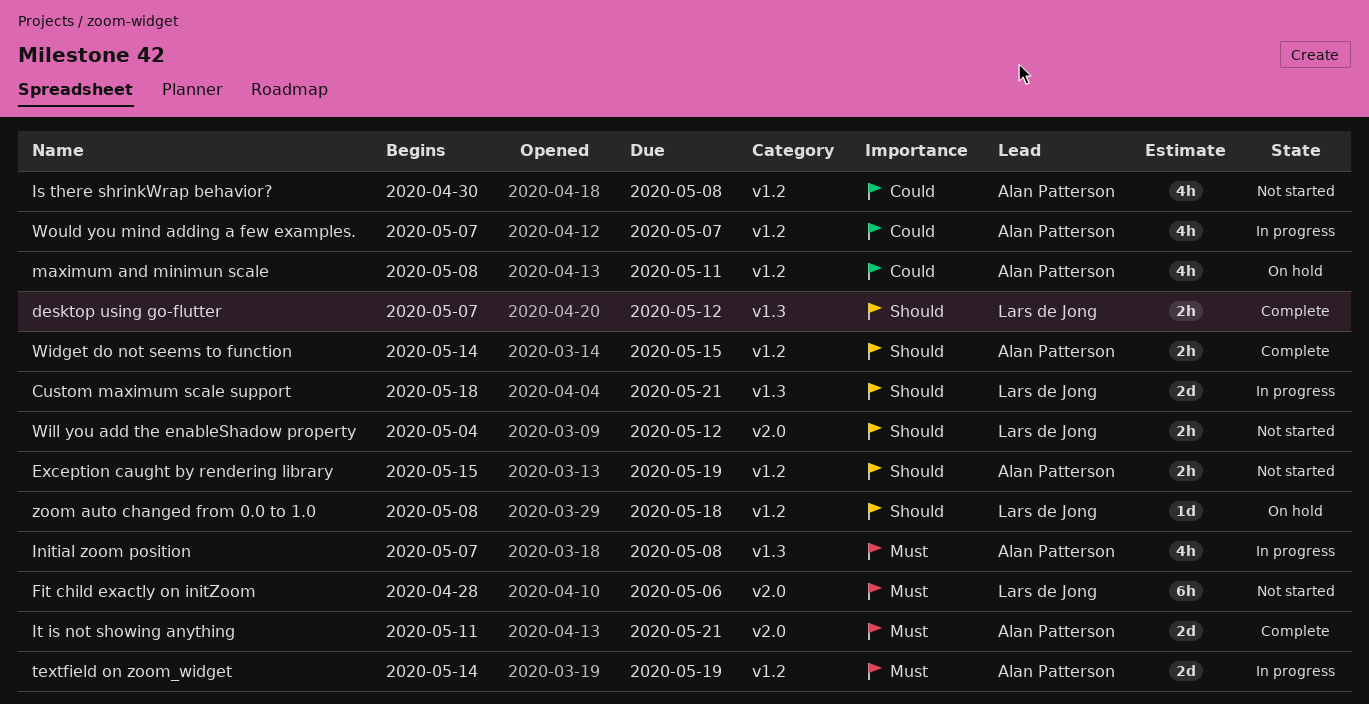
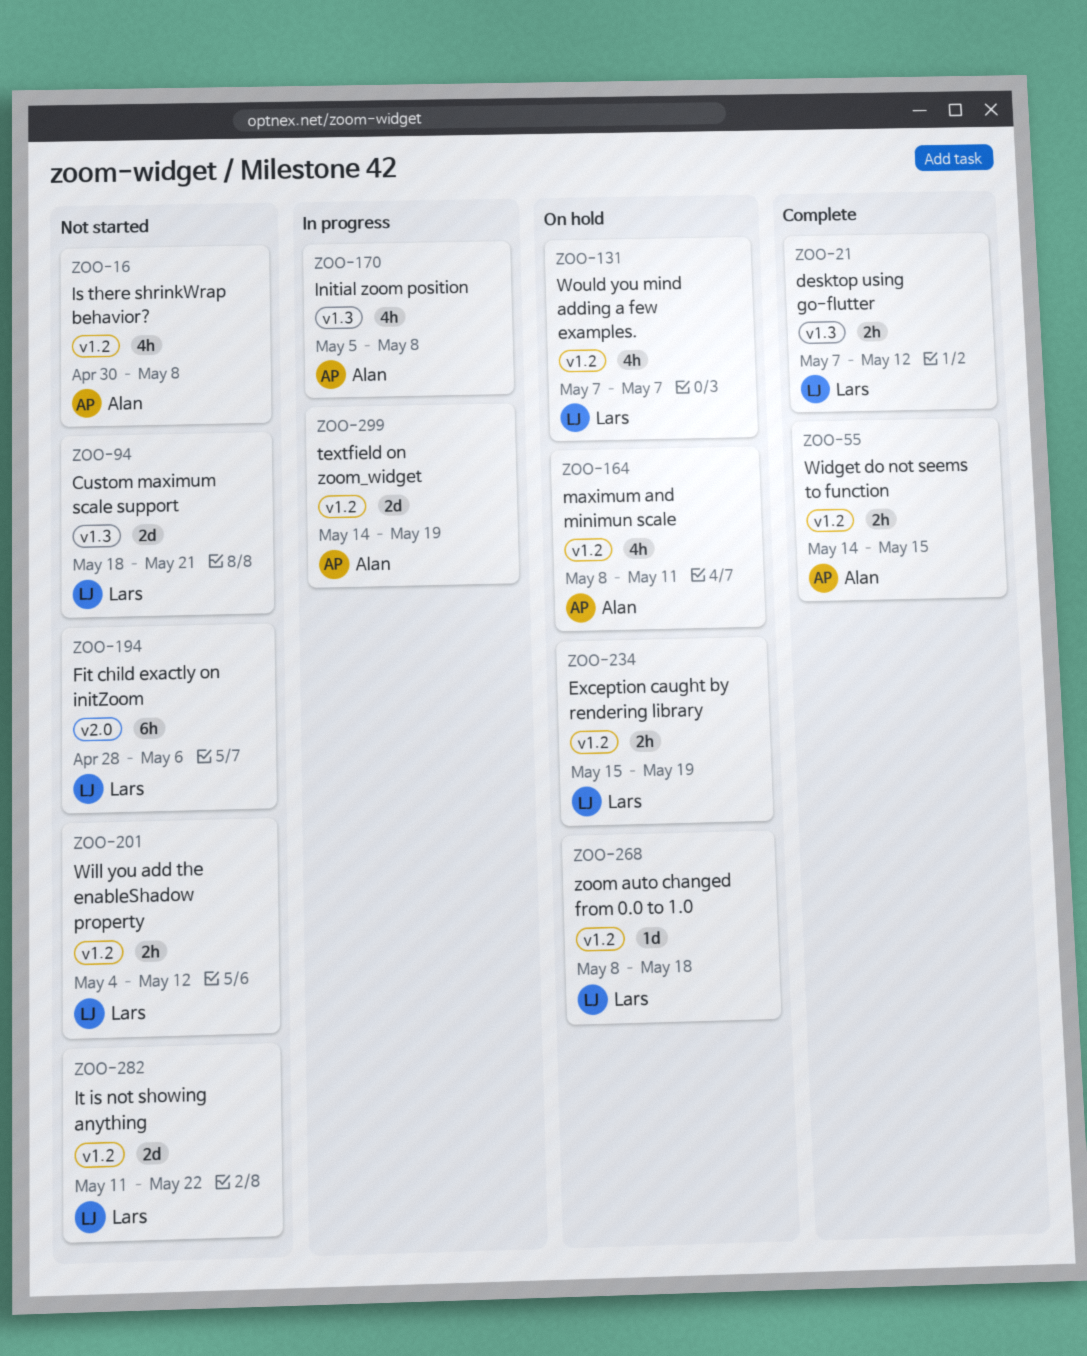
Custom maximum scale support, status: In progress -> Not started
Exception caught by rendering library, status: Not started -> On hold
Exception caught by rendering library, owner: Alan Patterson -> Lars de Jong
Initial zoom position, start: May 7 -> May 5
It is not showing anything, status: Complete -> Not started
It is not showing anything, owner: Alan Patterson -> Lars de Jong
It is not showing anything, label: v2.0 -> v1.2
It is not showing anything, due: May 21 -> May 22
Will you add the enableShadow property, label: v2.0 -> v1.2
Would you mind adding a few examples., status: In progress -> On hold
Would you mind adding a few examples., owner: Alan Patterson -> Lars de Jong

